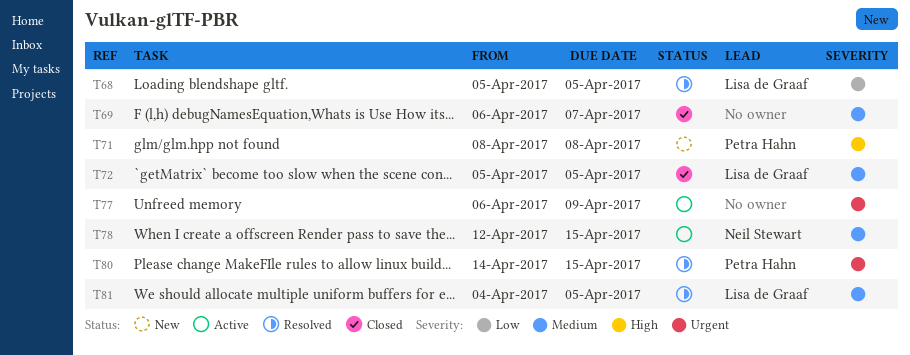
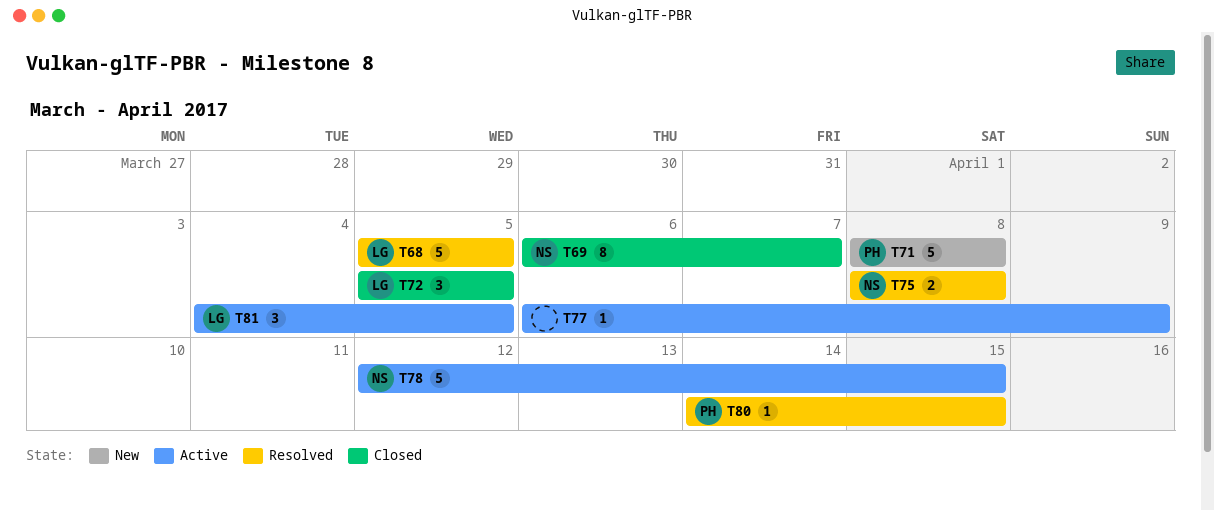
T69, owner: none -> Neil Stewart
T75: none -> present
T81, status: Resolved -> Active

